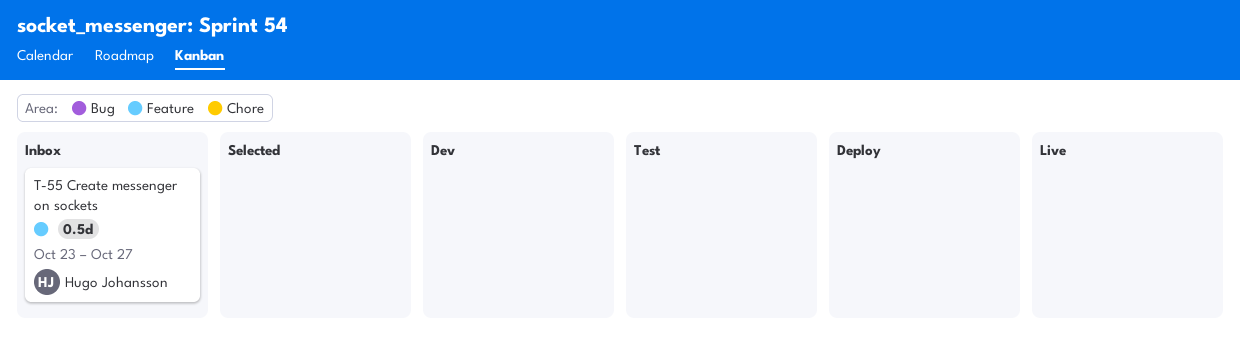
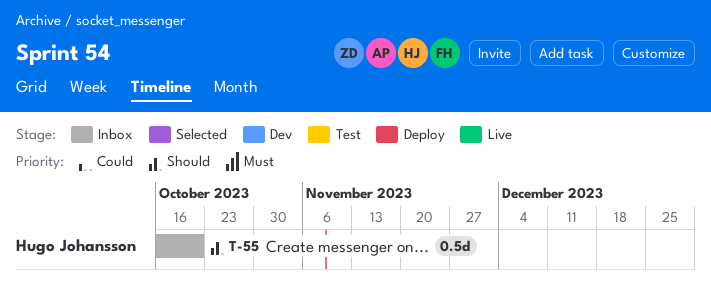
T-55, start: Oct 23 -> Oct 16
T-55, due: Oct 27 -> Oct 20

